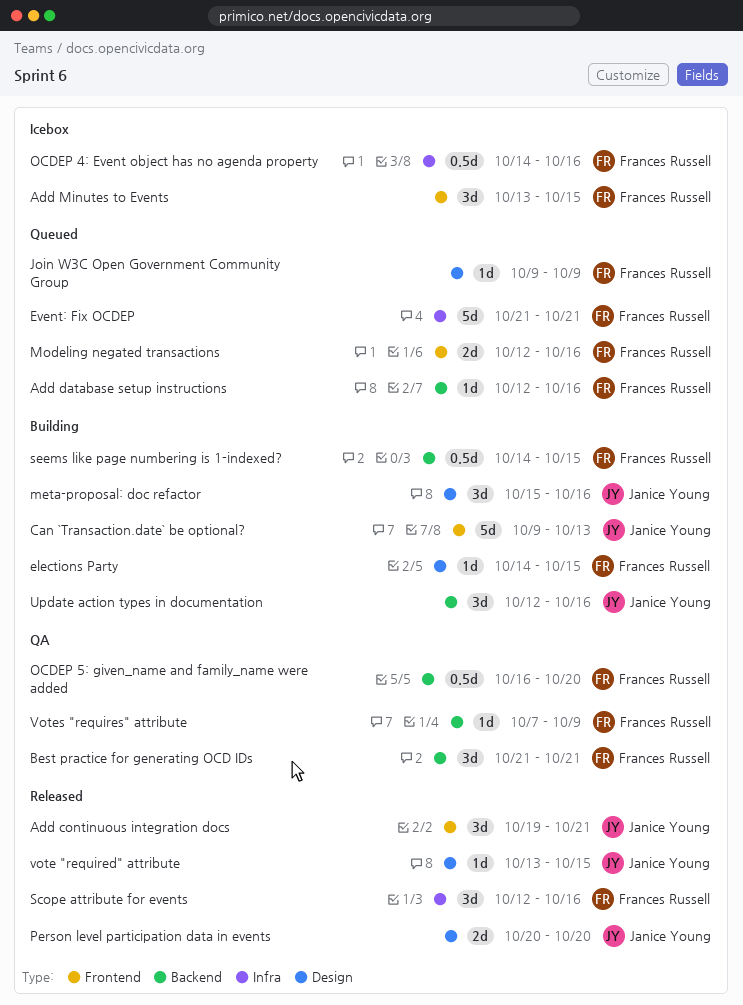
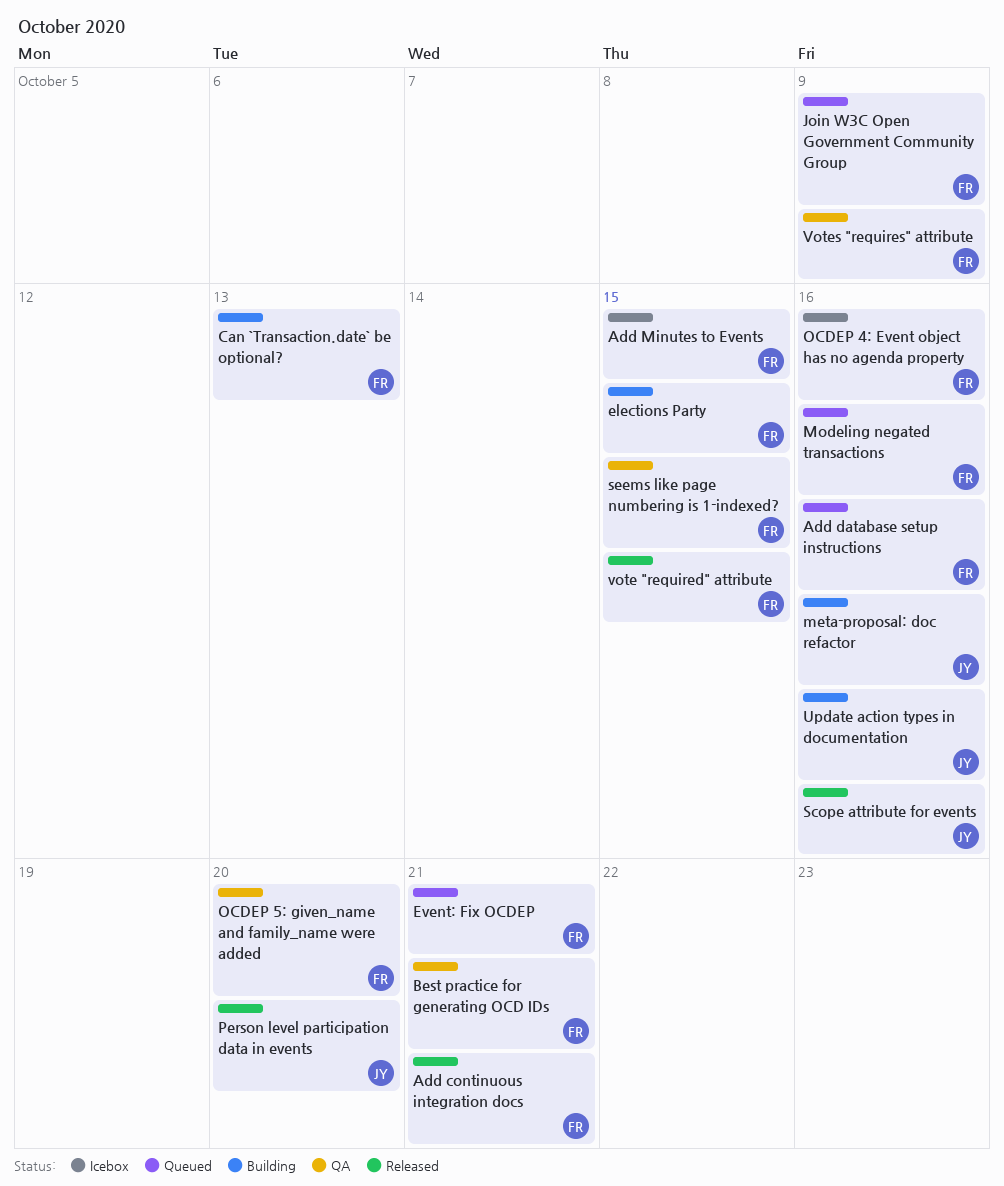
Add continuous integration docs, owner: Janice Young -> Frances Russell
Can `Transaction.date` be optional?, owner: Janice Young -> Frances Russell
Scope attribute for events, owner: Frances Russell -> Janice Young
seems like page numbering is 1-indexed?, status: Building -> QA
vote "required" attribute, owner: Janice Young -> Frances Russell

